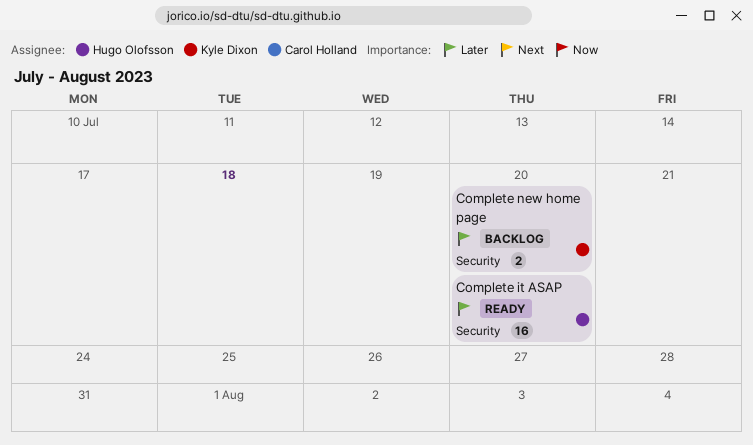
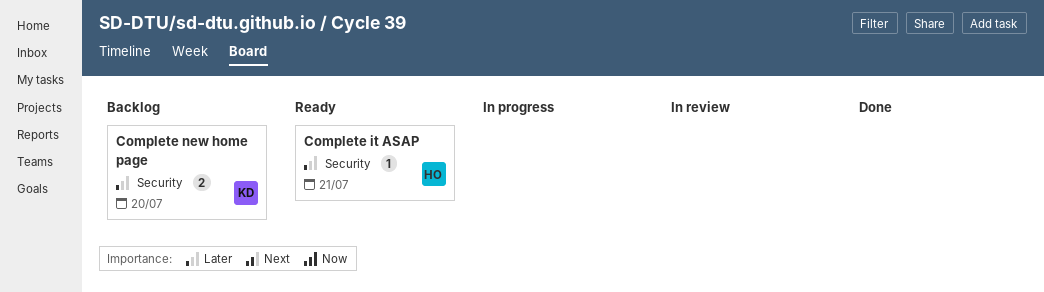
Complete it ASAP, estimate: 16 -> 1
Complete it ASAP, due: Jul 20 -> Jul 21

